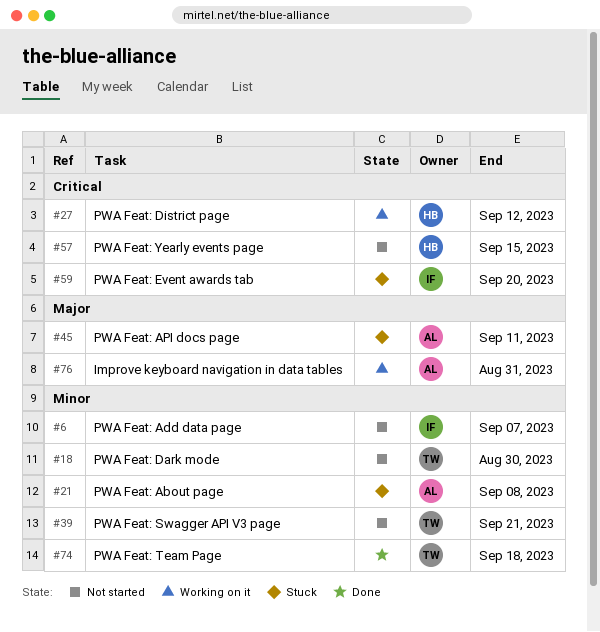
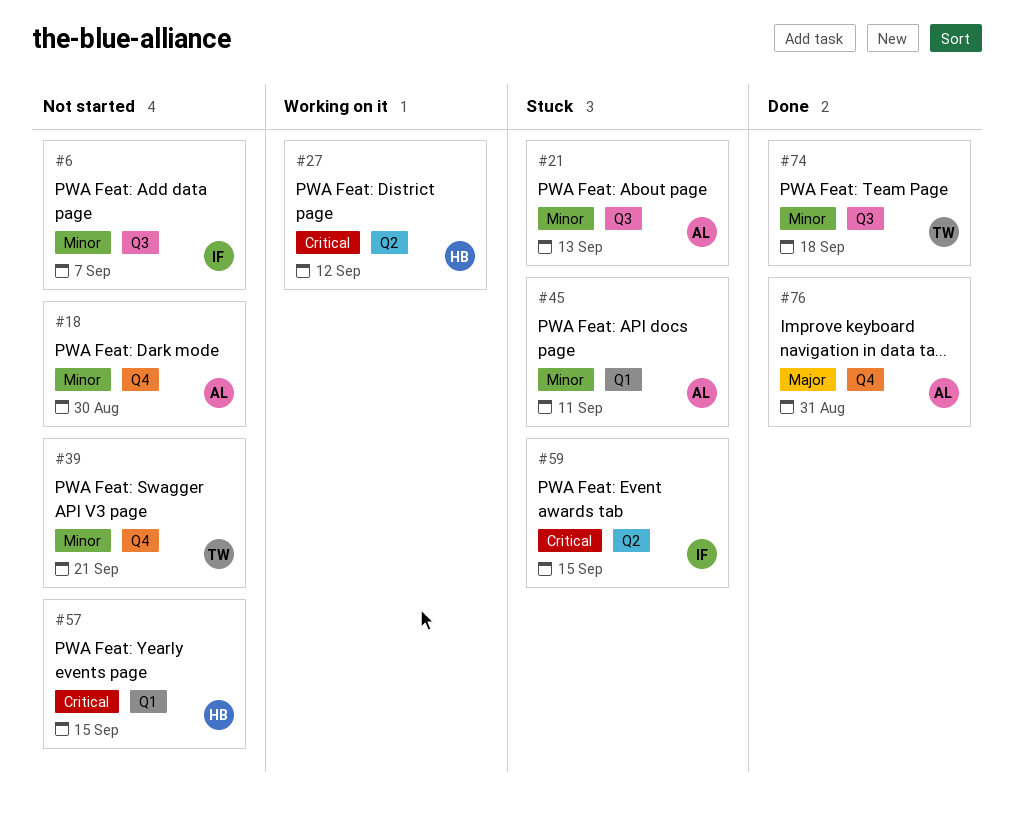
#18, owner: TW -> AL
#21, due: Sep 8 -> Sep 13
#45, priority: Major -> Minor
#59, due: Sep 20 -> Sep 15
#76, status: Working on it -> Done

